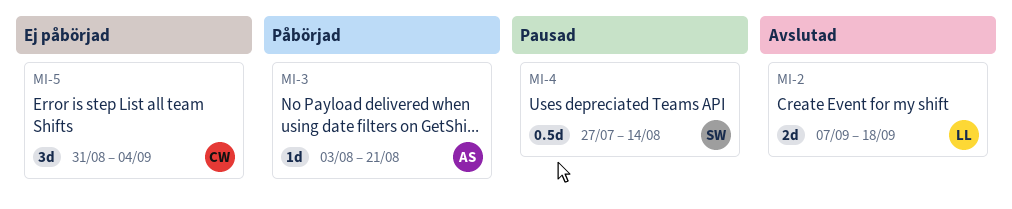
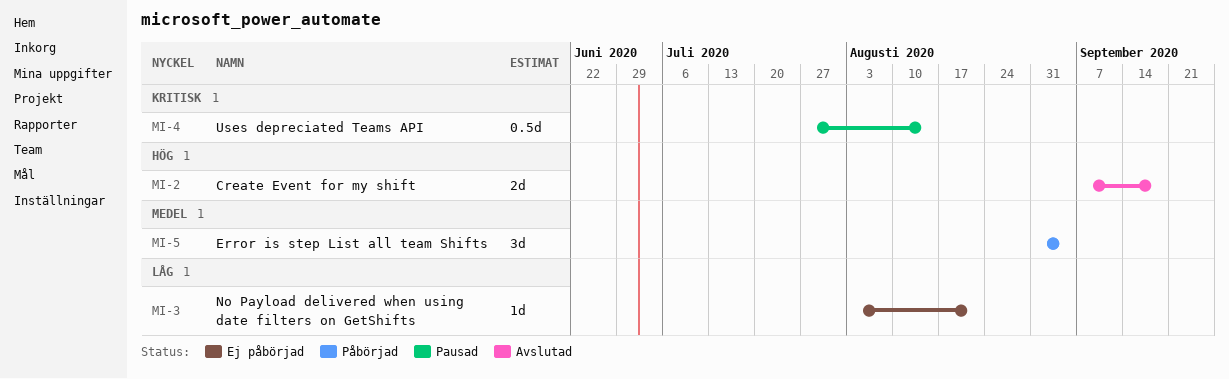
MI-3, status: Påbörjad -> Ej påbörjad
MI-5, status: Ej påbörjad -> Påbörjad

